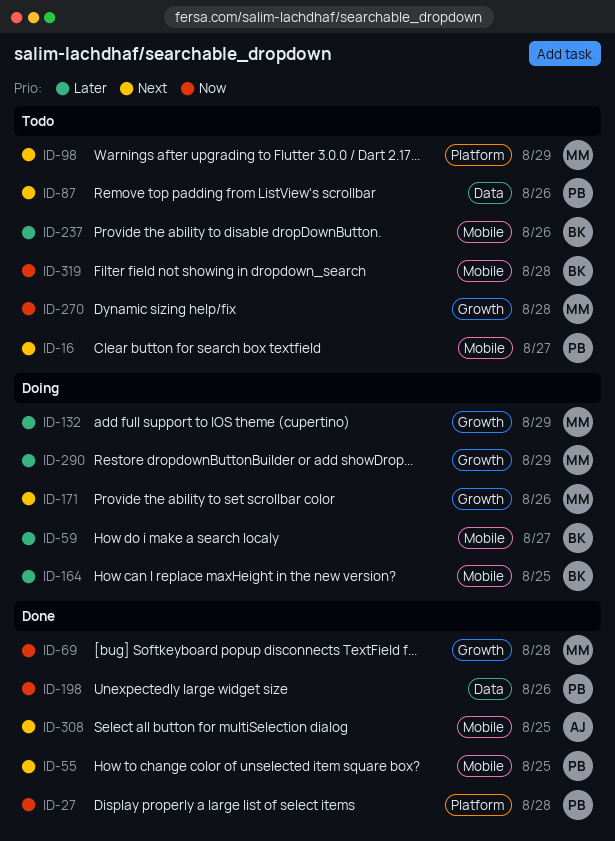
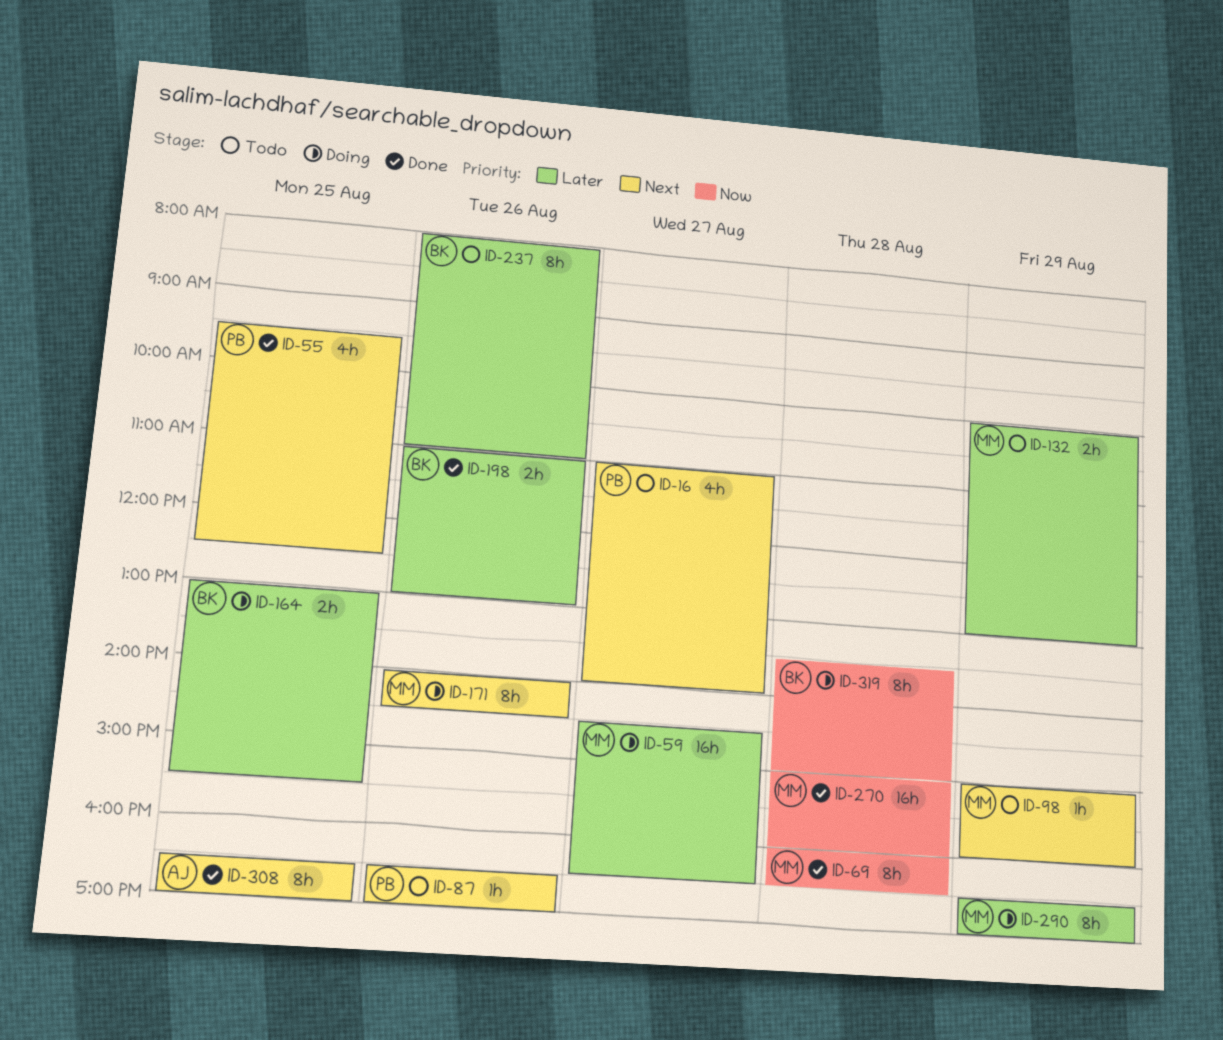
ID-27: present -> none
ID-59, owner: BK -> MM
ID-132, status: Doing -> Todo
ID-198, owner: PB -> BK
ID-198, priority: Now -> Later
ID-270, status: Todo -> Done
ID-319, status: Todo -> Doing

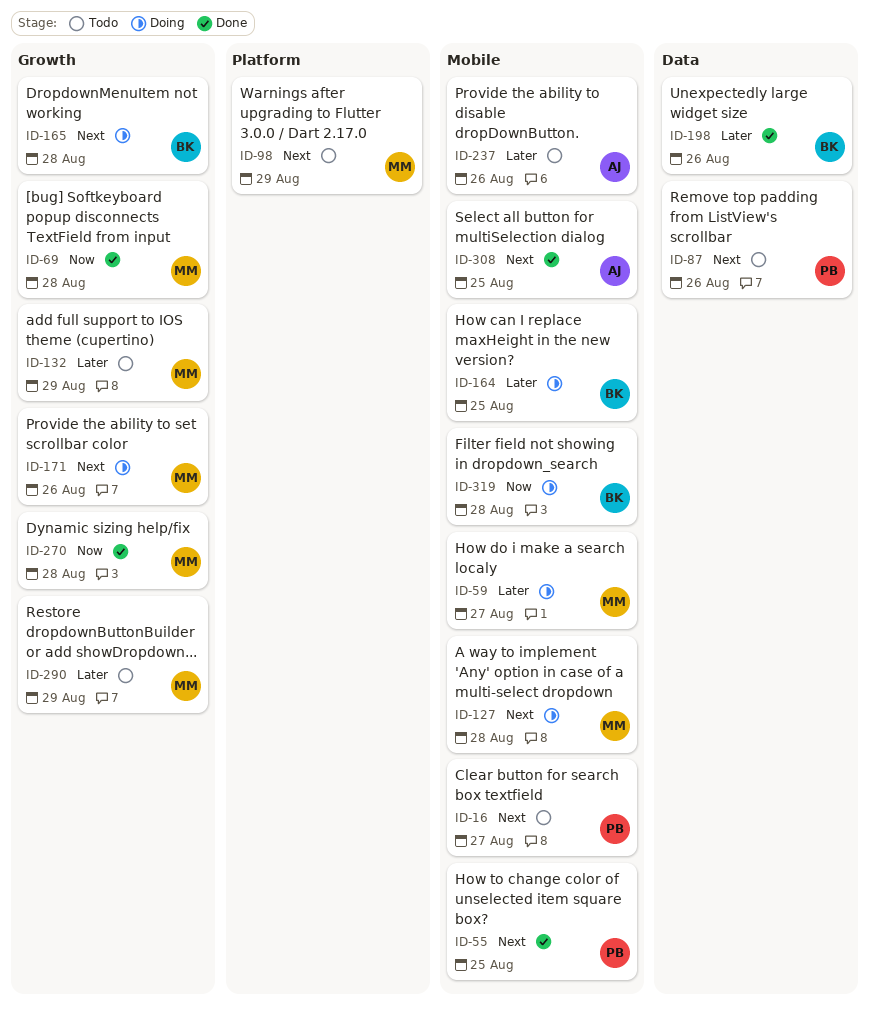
ID-127: none -> present
ID-165: none -> present
ID-237, owner: BK -> AJ
ID-290, status: Doing -> Todo

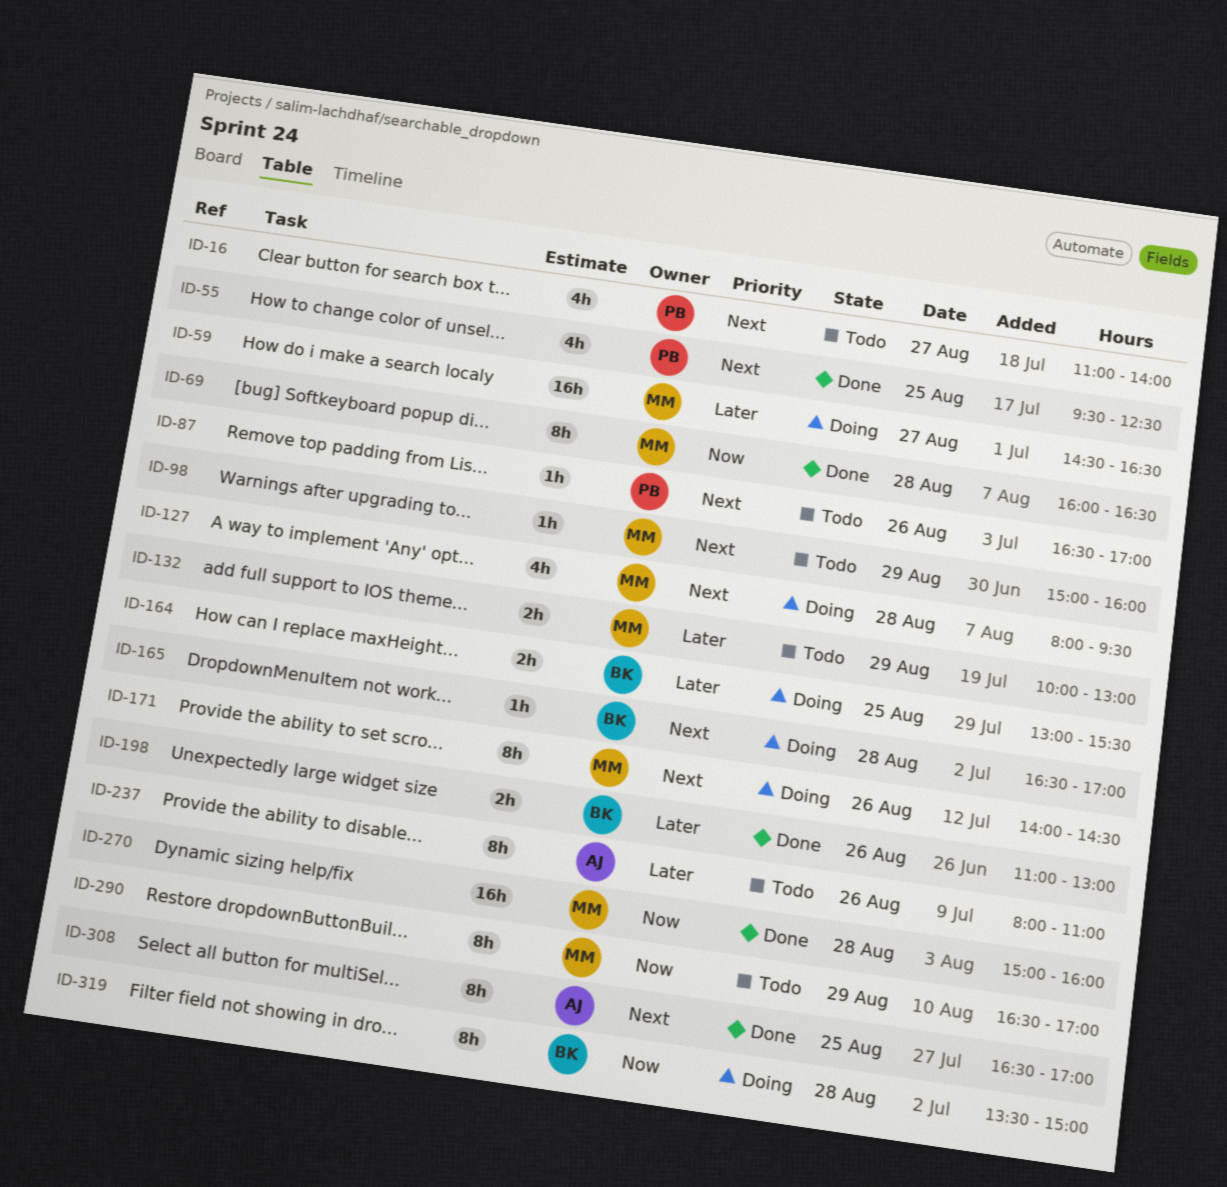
ID-290, priority: Later -> Now

